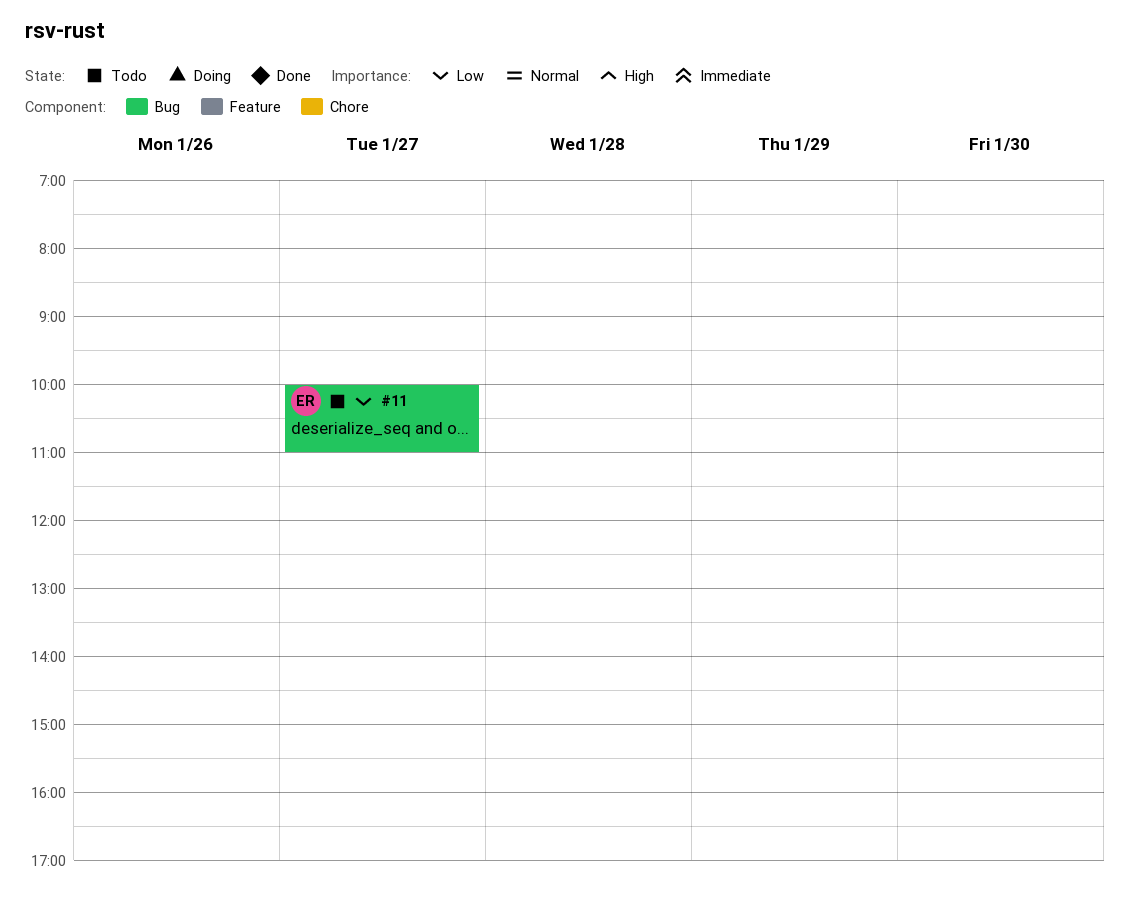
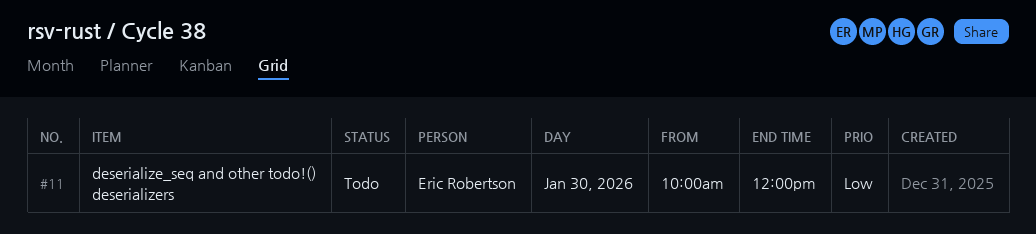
#11, day: Jan 27 -> Jan 30
#11, ends: 11:00 -> 12:00

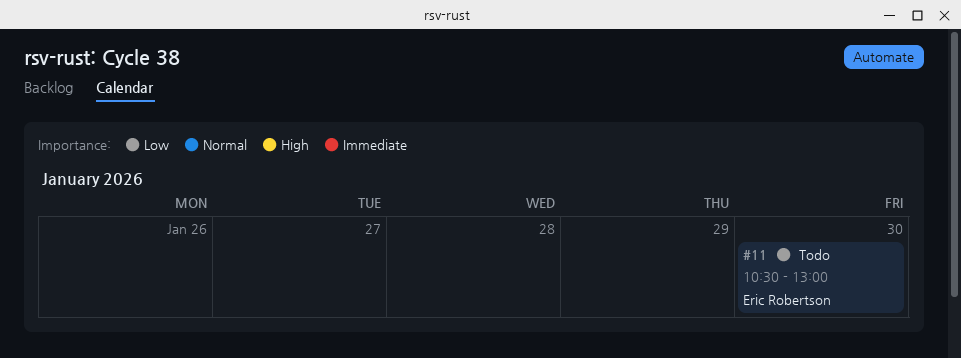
#11, begins: 10:00 -> 10:30
#11, ends: 12:00 -> 13:00

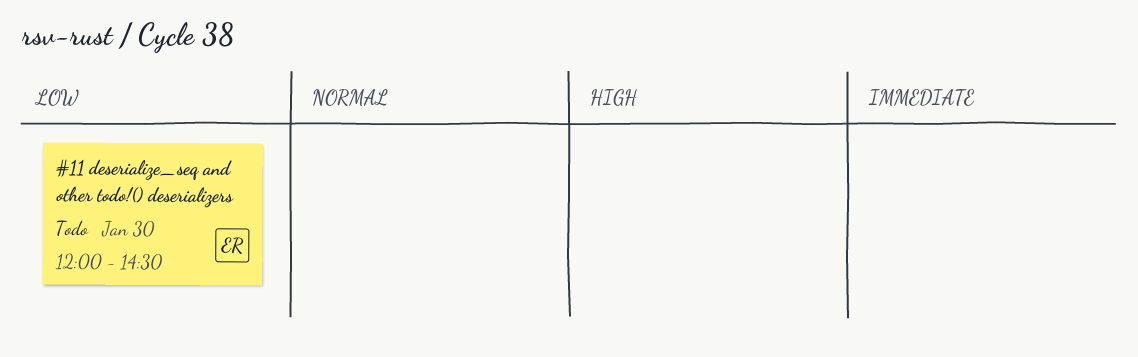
#11, begins: 10:30 -> 12:00
#11, ends: 13:00 -> 14:30

